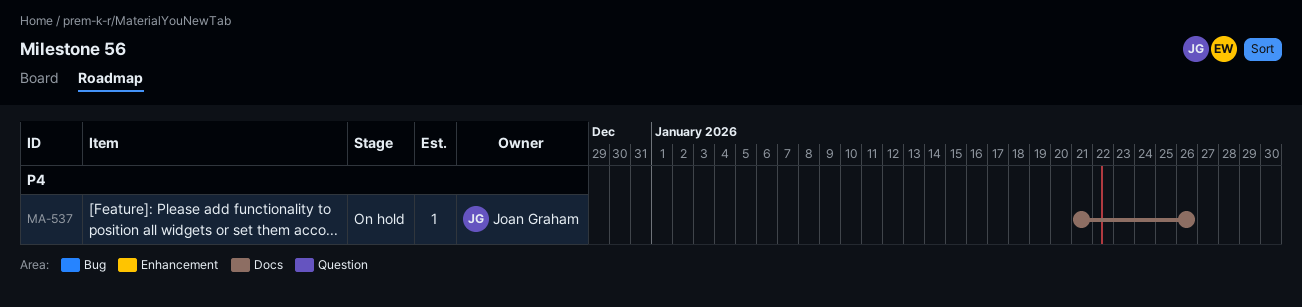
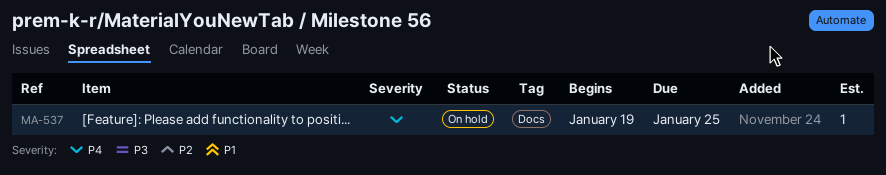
MA-537, start: Jan 21 -> Jan 19
MA-537, due: Jan 26 -> Jan 25

